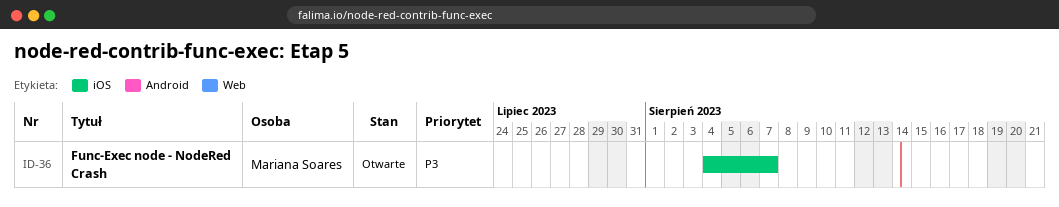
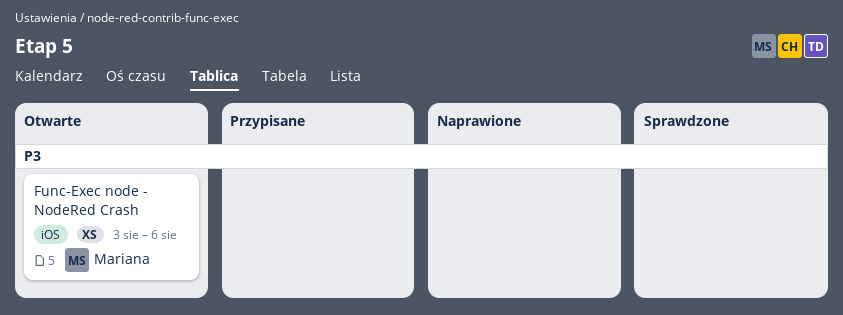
Func-Exec node - NodeRed Crash, start: Aug 4 -> Aug 3
Func-Exec node - NodeRed Crash, due: Aug 7 -> Aug 6

